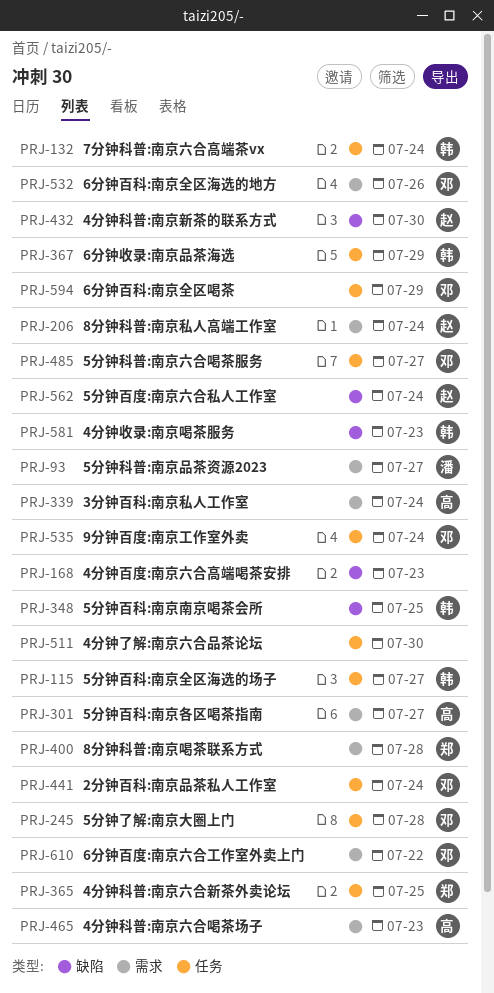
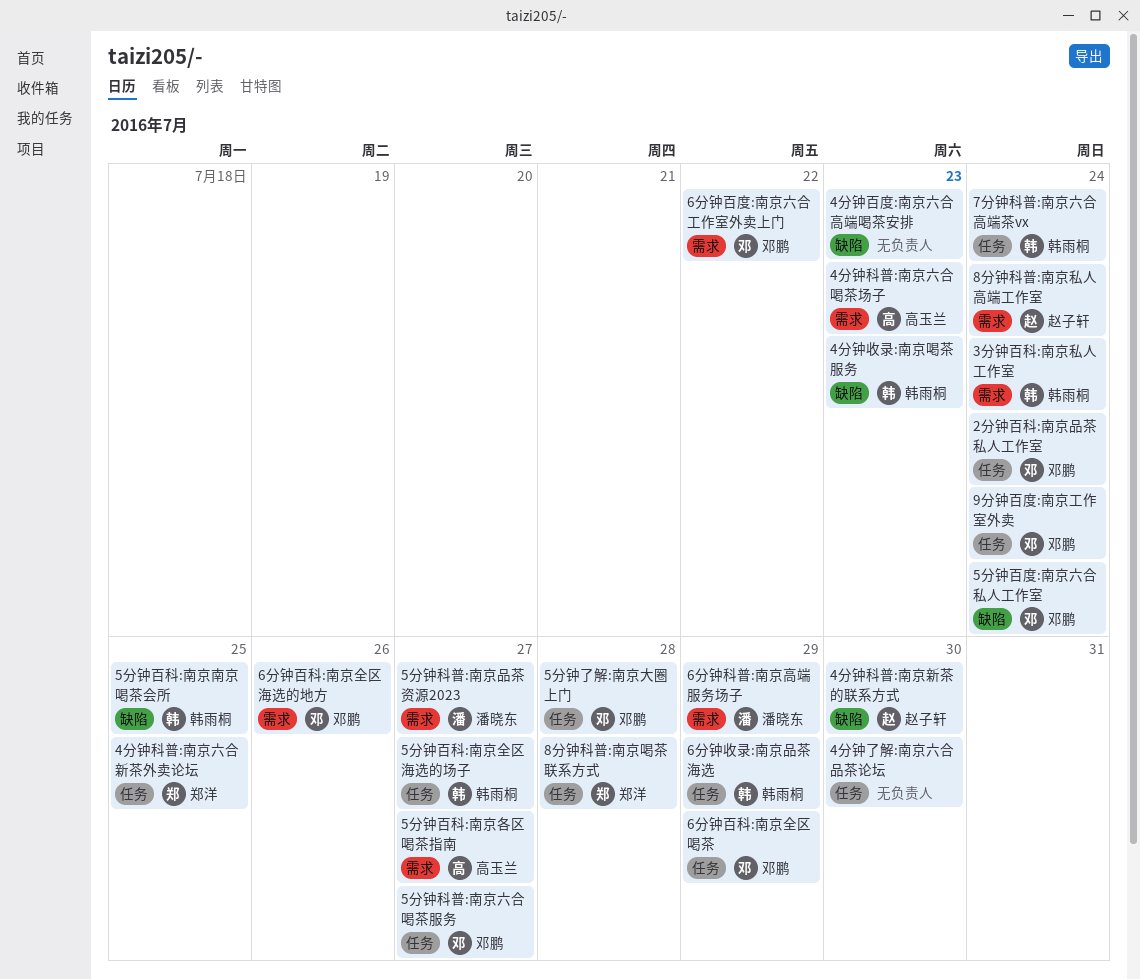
3分钟百科:南京私人工作室, owner: 高玉兰 -> 韩雨桐
5分钟百度:南京六合私人工作室, owner: 赵子轩 -> 邓鹏
6分钟科普:南京高端服务场子: none -> present
8分钟科普:南京喝茶联系方式, label: 需求 -> 任务

